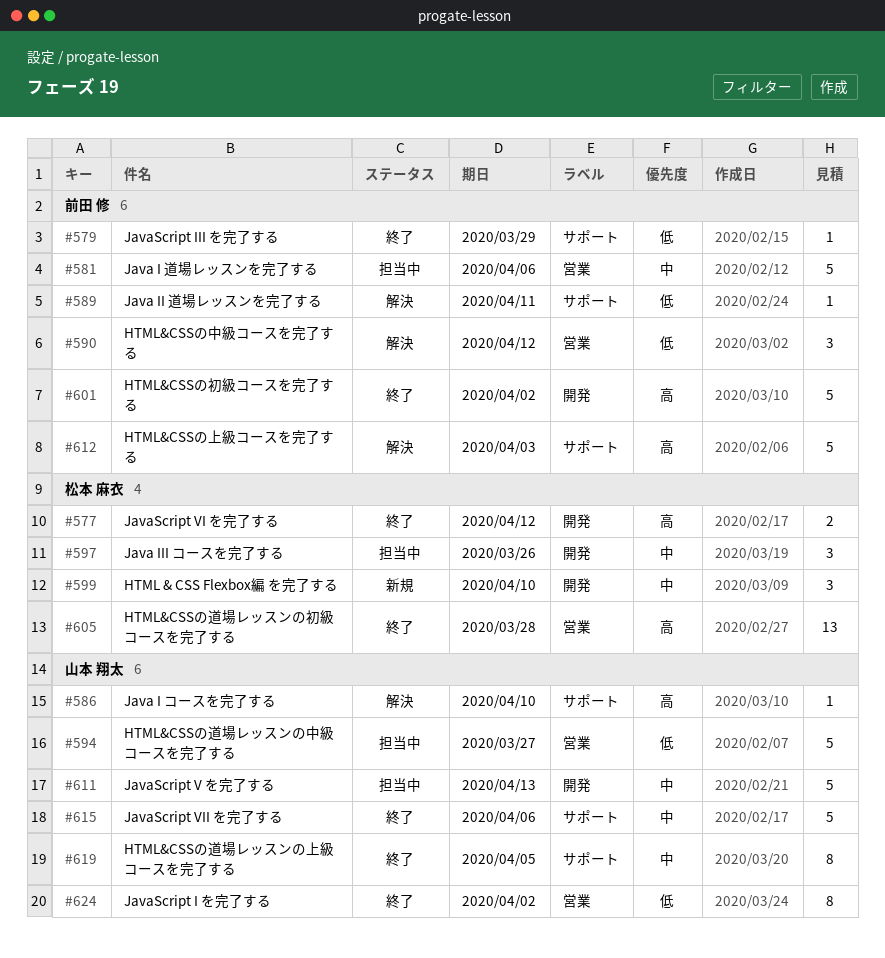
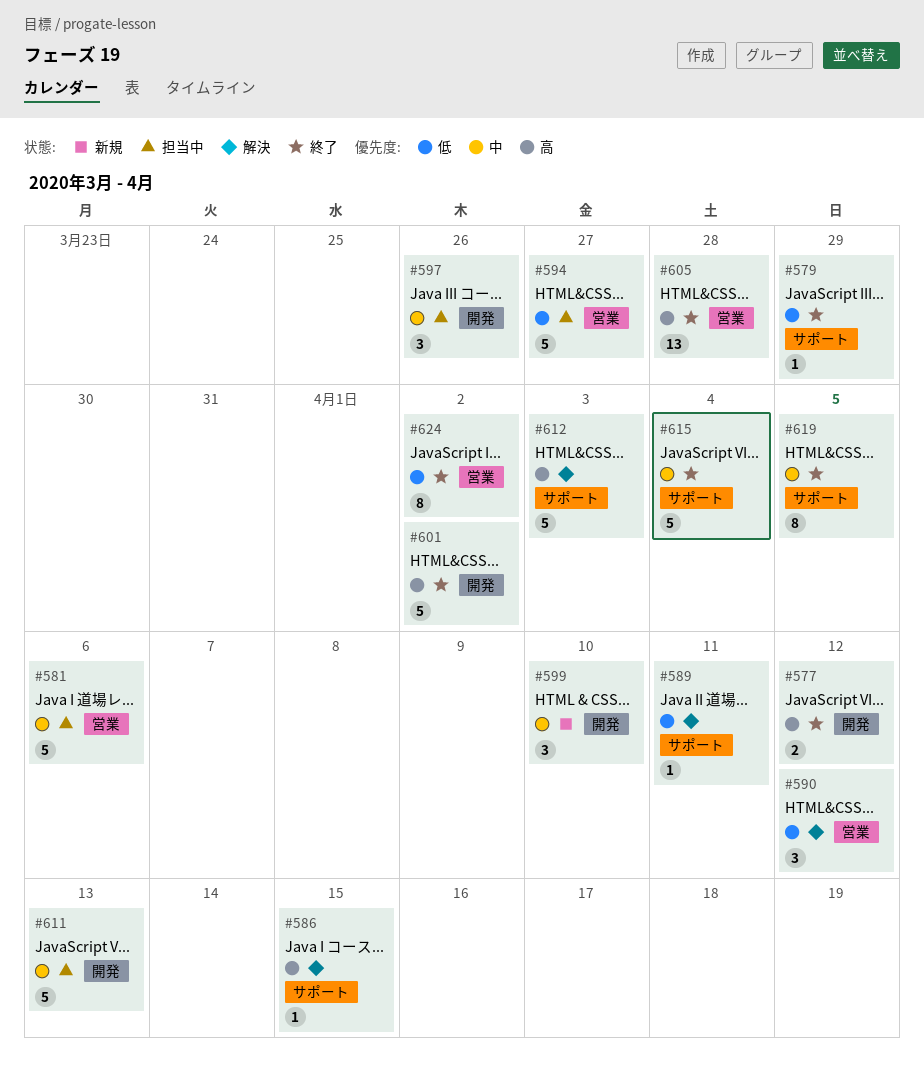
#586, due: Apr 10 -> Apr 15
#615, due: Apr 6 -> Apr 4

